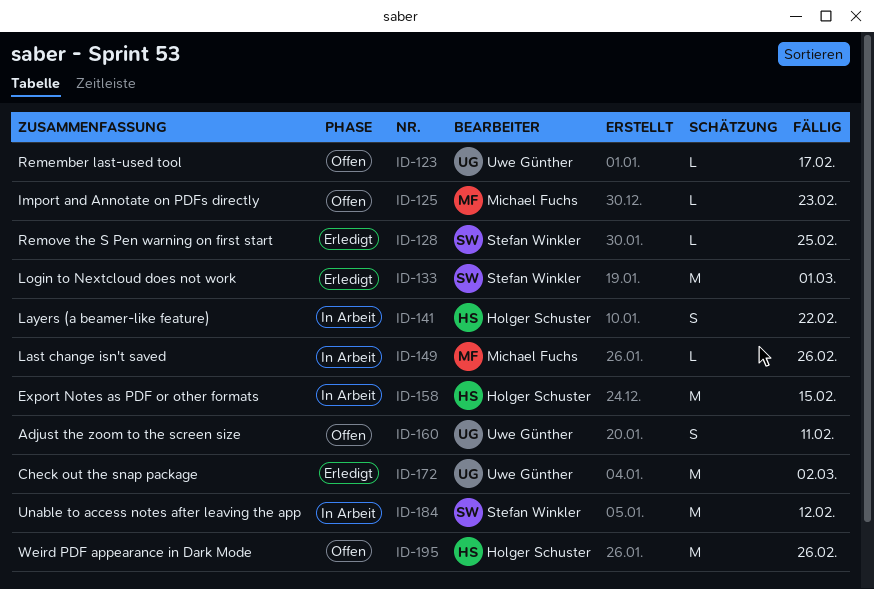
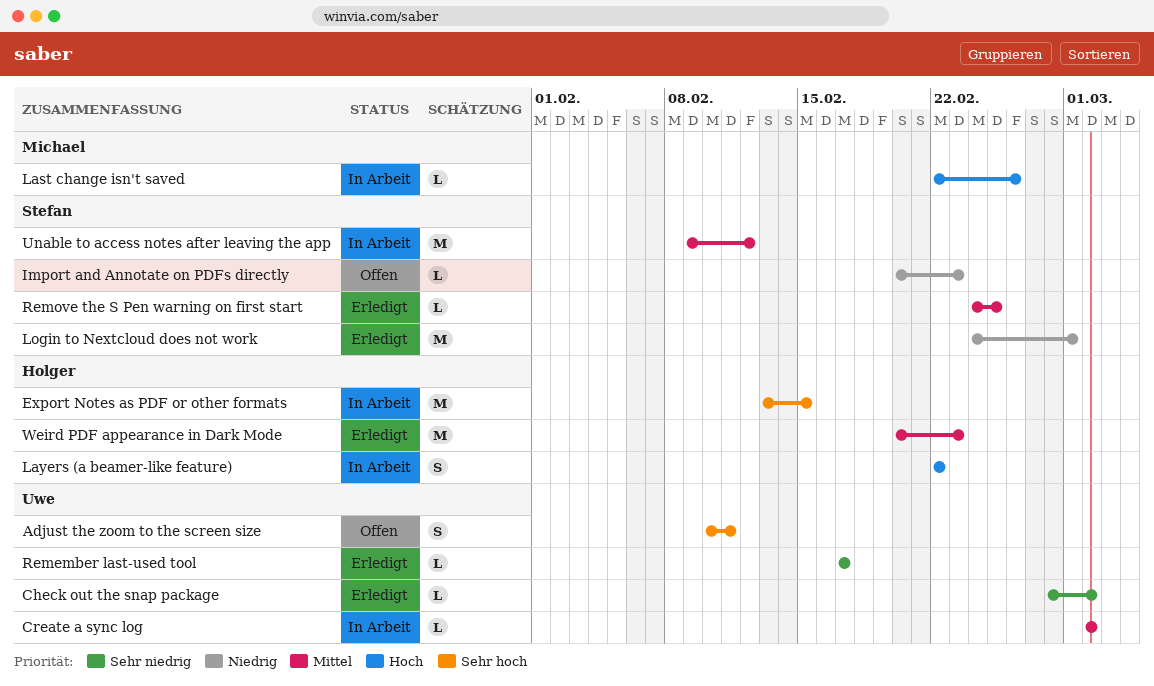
Check out the snap package, estimate: M -> L
Create a sync log: none -> present
Import and Annotate on PDFs directly, owner: Michael Fuchs -> Stefan Winkler
Remember last-used tool, status: Offen -> Erledigt
Weird PDF appearance in Dark Mode, status: Offen -> Erledigt
Weird PDF appearance in Dark Mode, due: Feb 26 -> Feb 23

